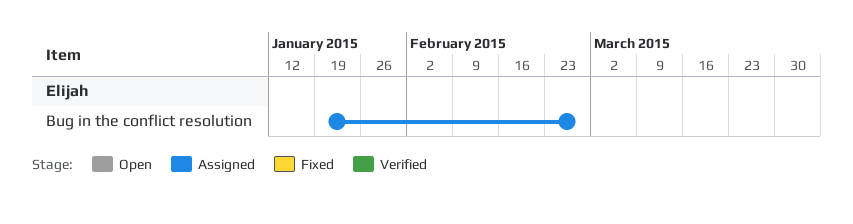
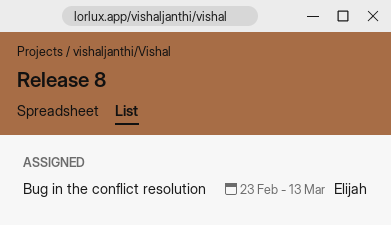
Bug in the conflict resolution, start: Jan 19 -> Feb 23
Bug in the conflict resolution, due: Feb 27 -> Mar 13

